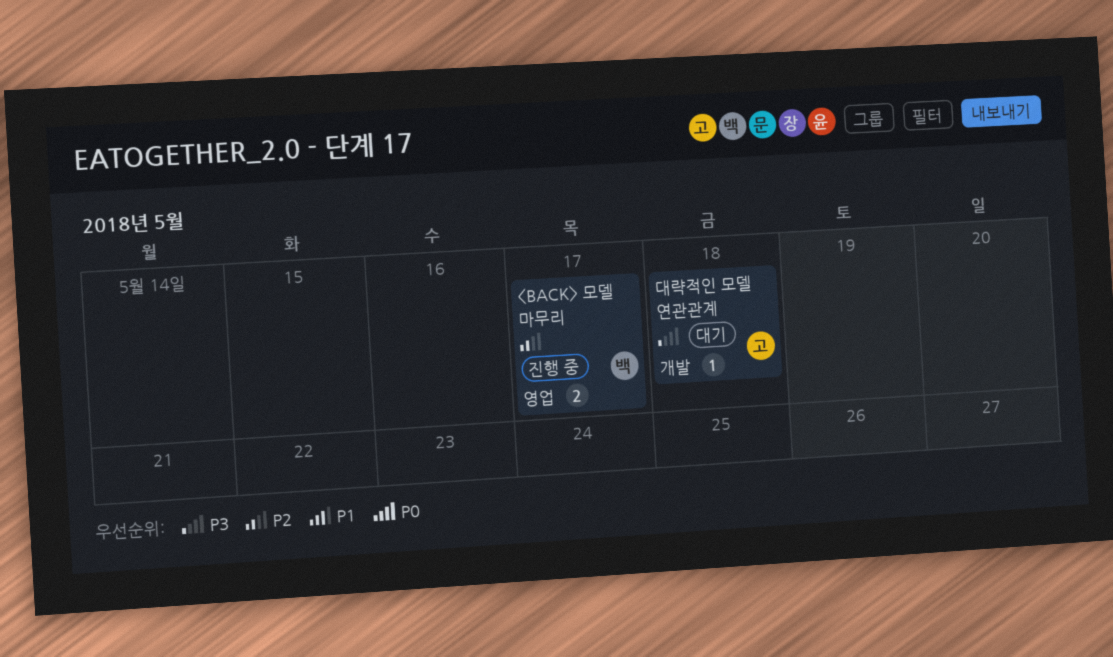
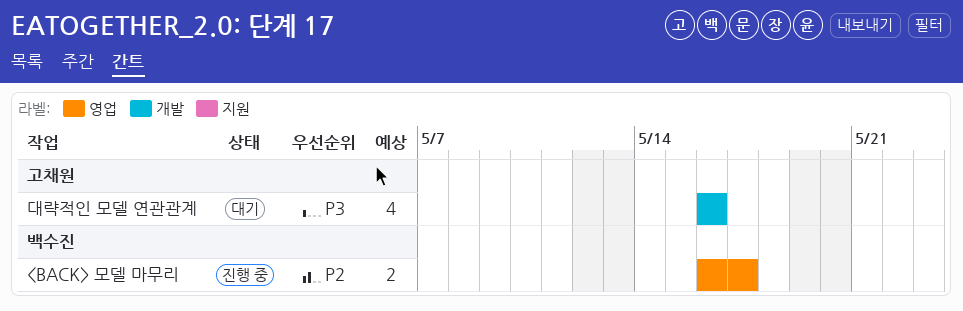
대략적인 모델 연관관계, estimate: 1 -> 4
대략적인 모델 연관관계, due: May 18 -> May 16

